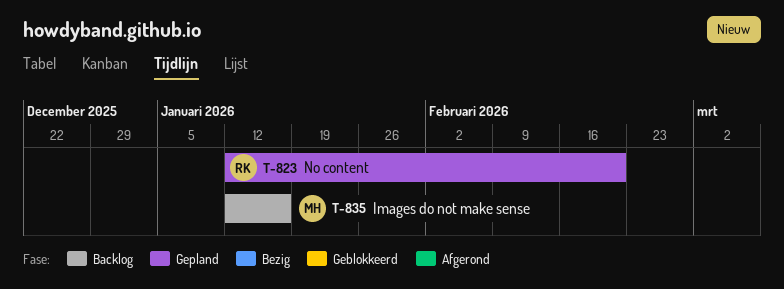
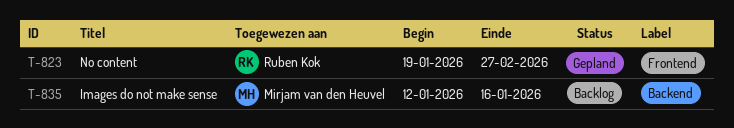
T-823, start: Jan 12 -> Jan 19
T-823, due: Feb 20 -> Feb 27

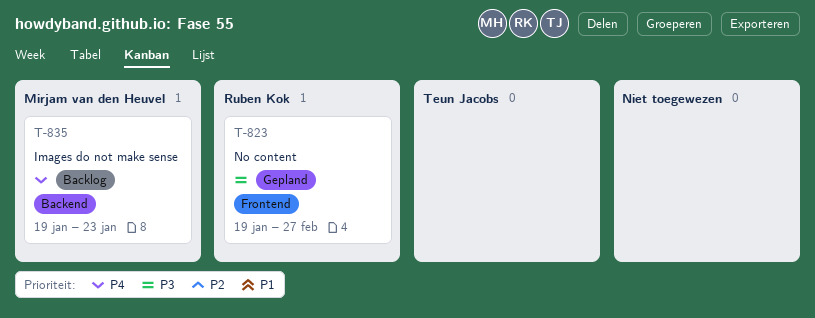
T-835, start: Jan 12 -> Jan 19
T-835, due: Jan 16 -> Jan 23

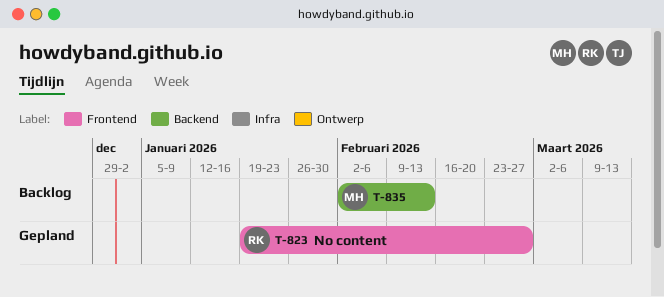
T-835, start: Jan 19 -> Feb 2
T-835, due: Jan 23 -> Feb 13

